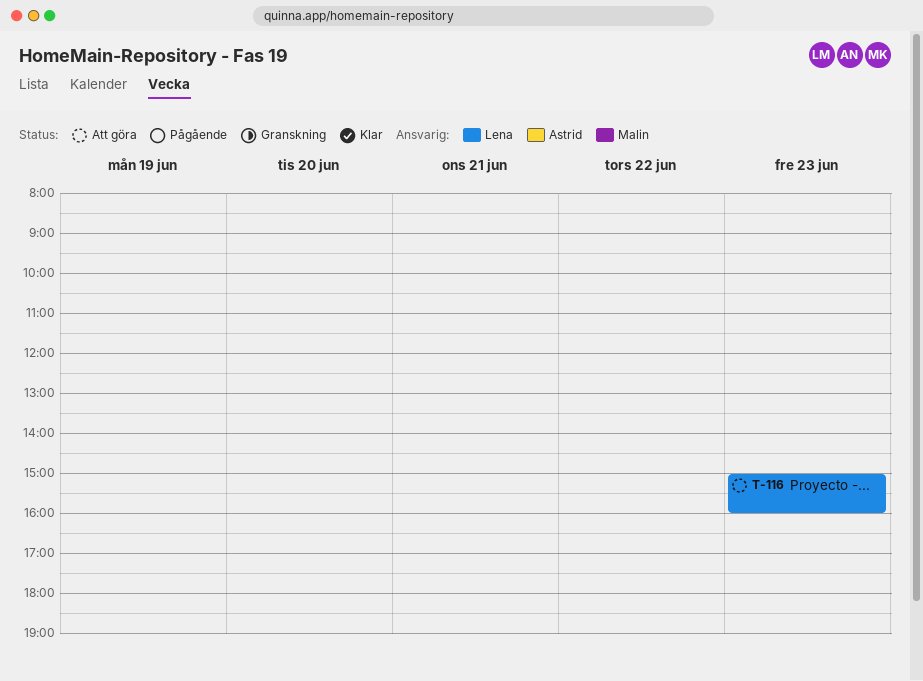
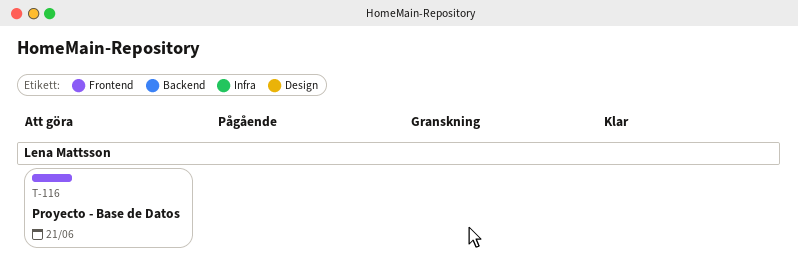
T-116, day: Jun 23 -> Jun 21

